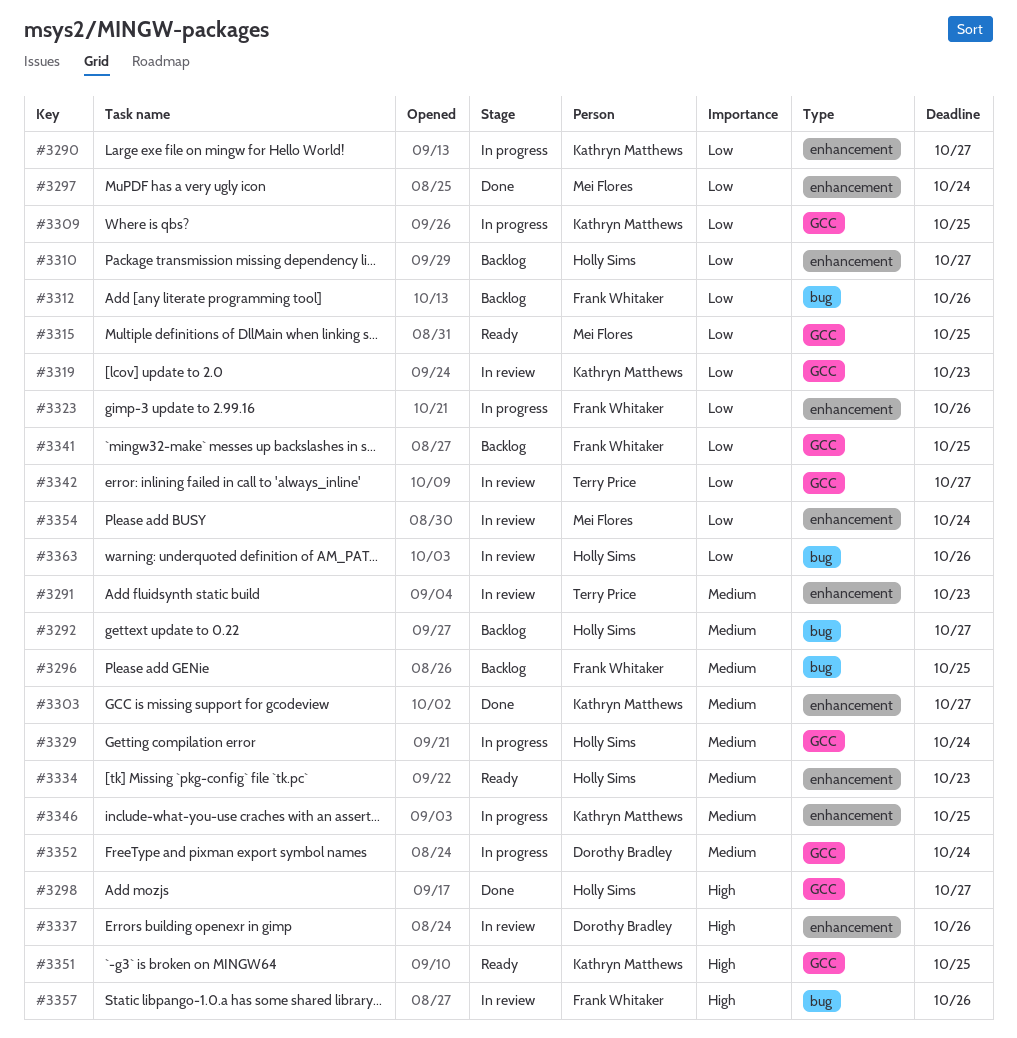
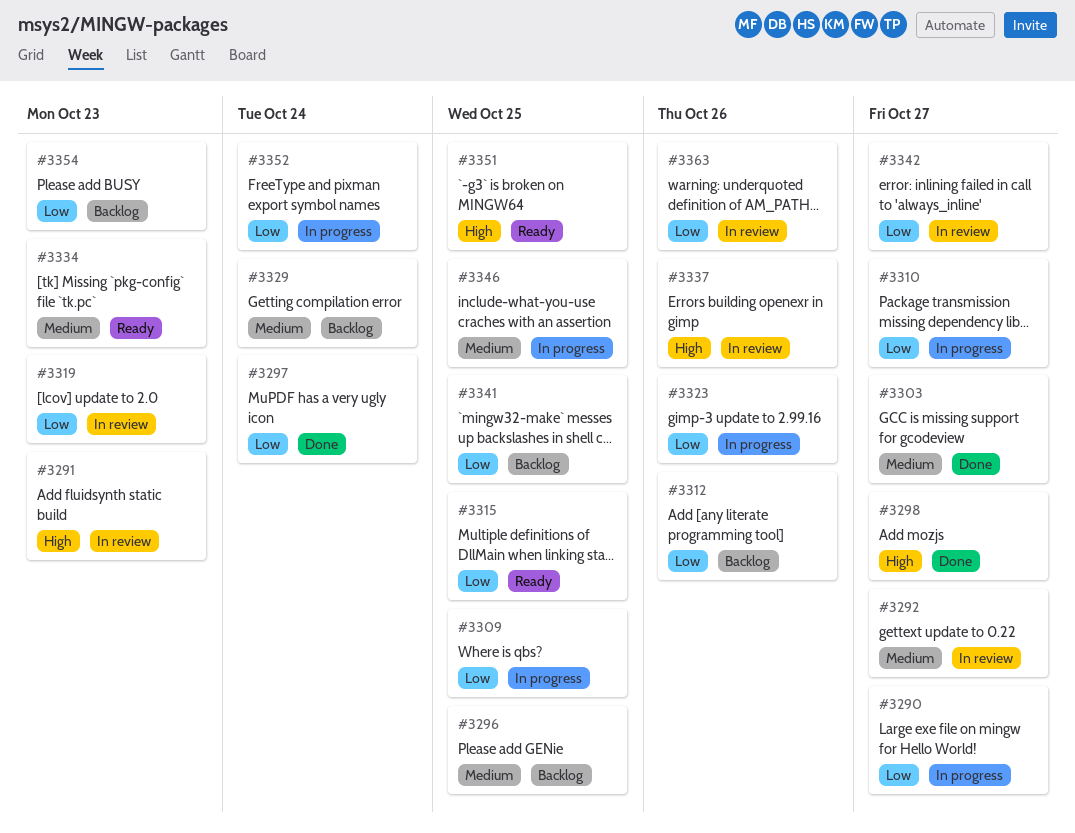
#3291, priority: Medium -> High
#3292, status: Backlog -> In review
#3310, status: Backlog -> In progress
#3329, status: In progress -> Backlog
#3352, priority: Medium -> Low
#3354, status: In review -> Backlog
#3354, due: Oct 24 -> Oct 23
#3357: present -> none

